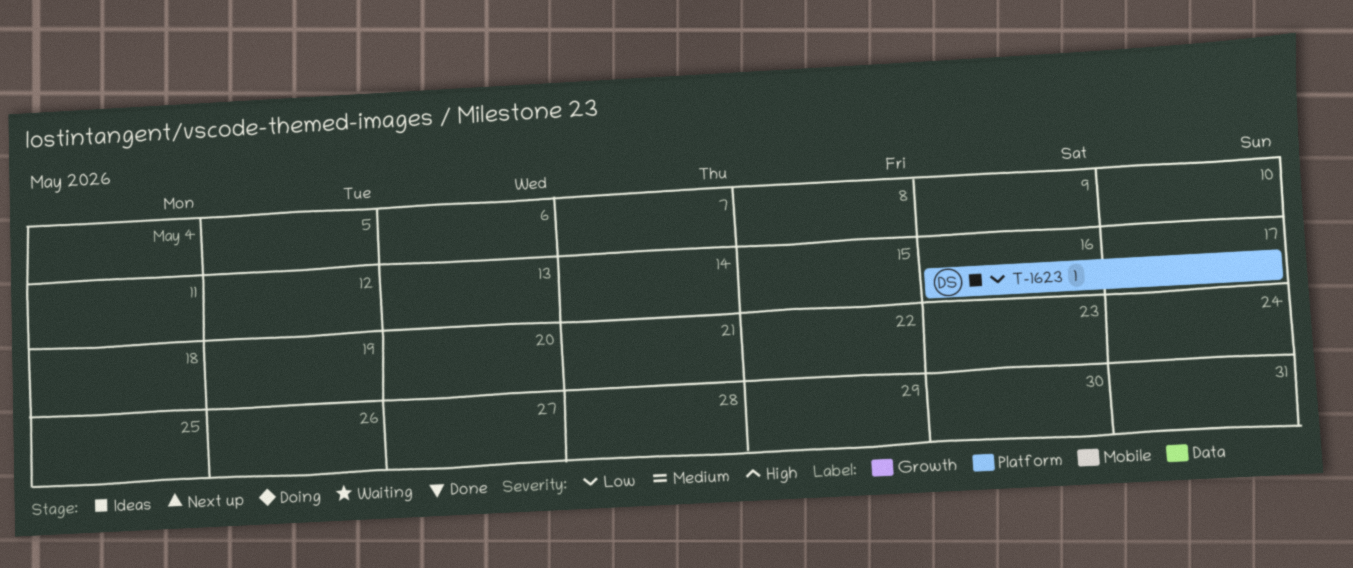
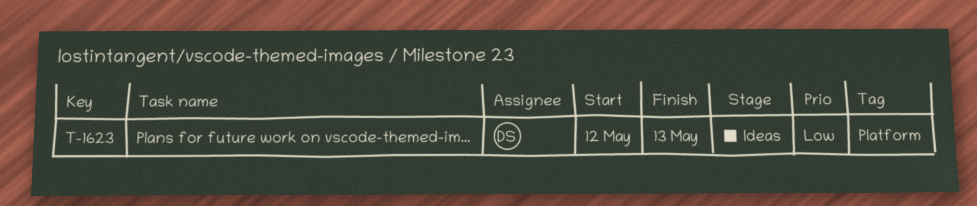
T-1623, start: May 16 -> May 12
T-1623, due: May 17 -> May 13

